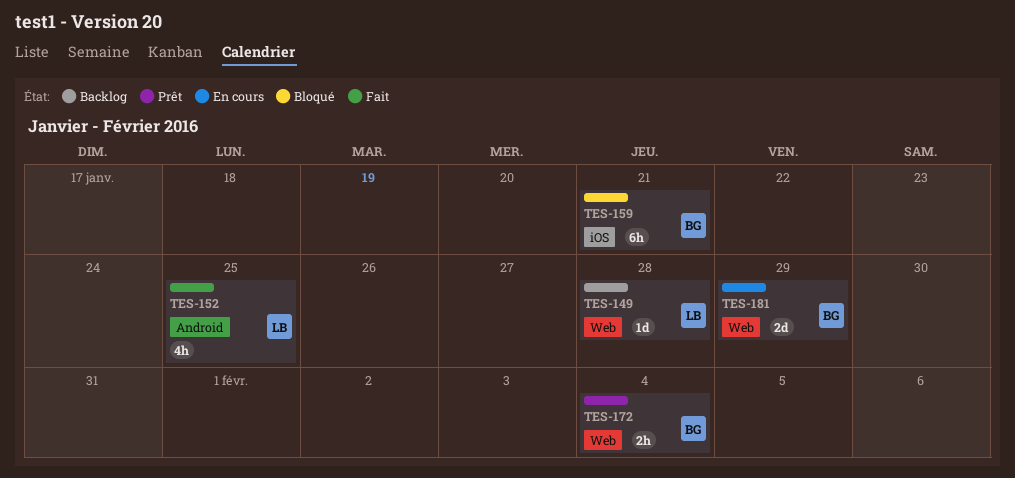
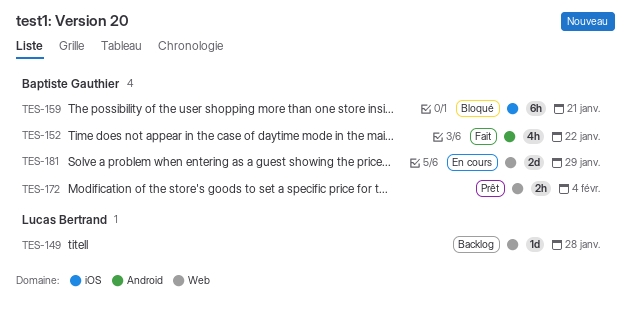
TES-152, owner: Lucas Bertrand -> Baptiste Gauthier
TES-152, due: Jan 25 -> Jan 22

